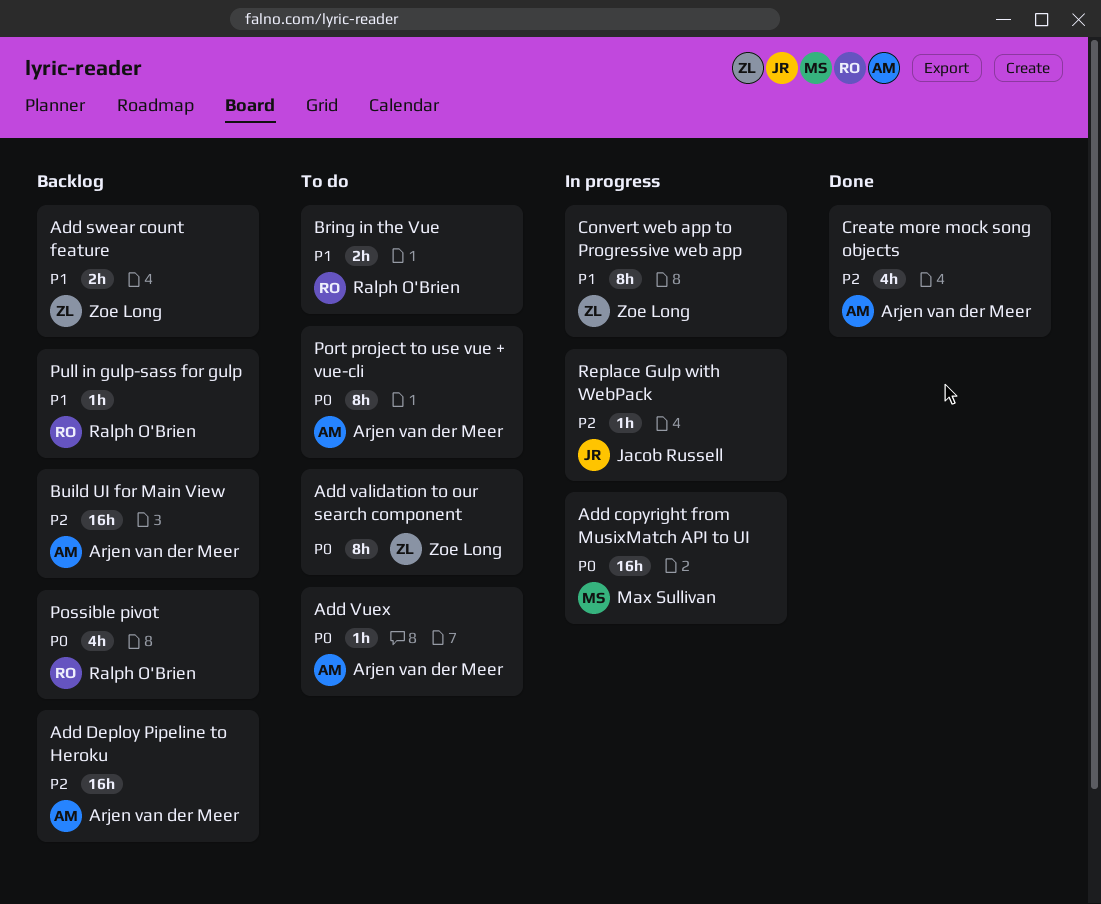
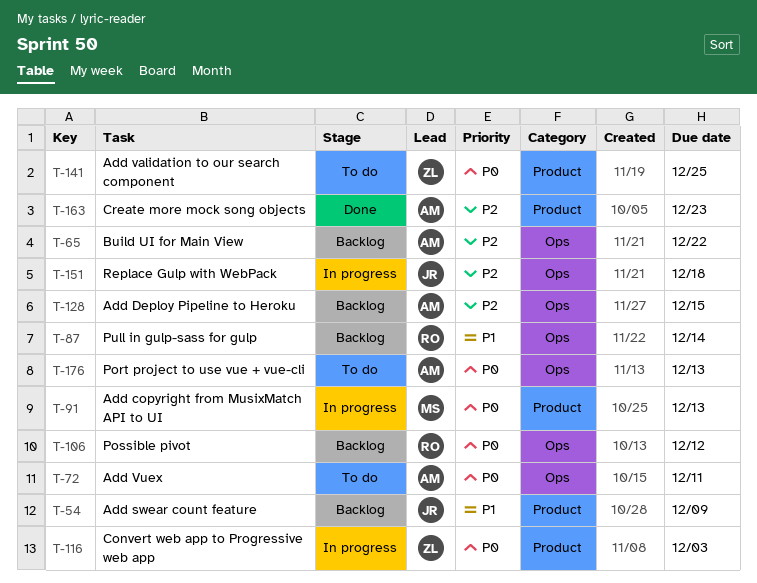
Add swear count feature, owner: Zoe Long -> Jacob Russell
Bring in the Vue: present -> none
Convert web app to Progressive web app, priority: P1 -> P0

